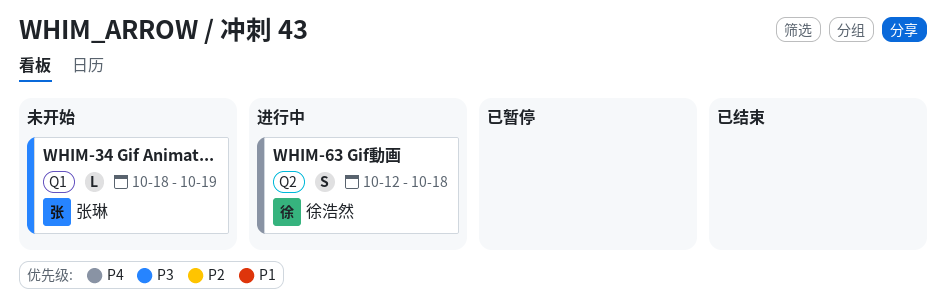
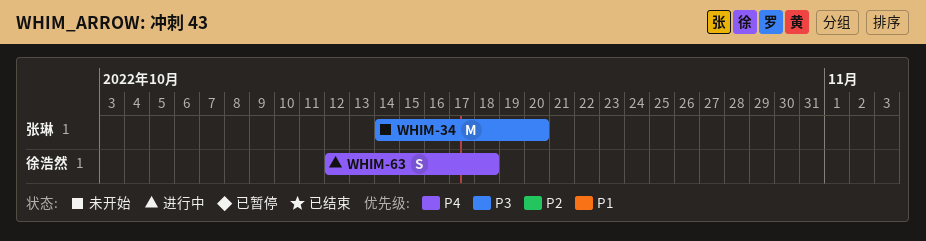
WHIM-34, estimate: L -> M
WHIM-34, start: Oct 18 -> Oct 14
WHIM-34, due: Oct 19 -> Oct 20

